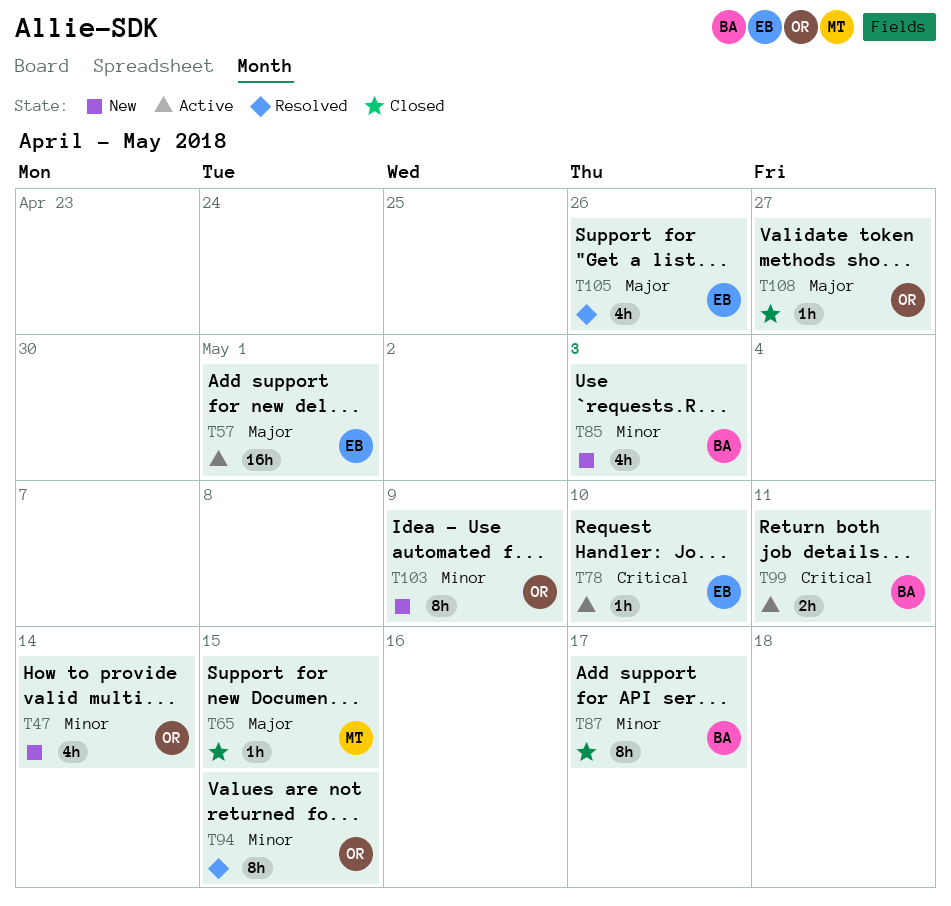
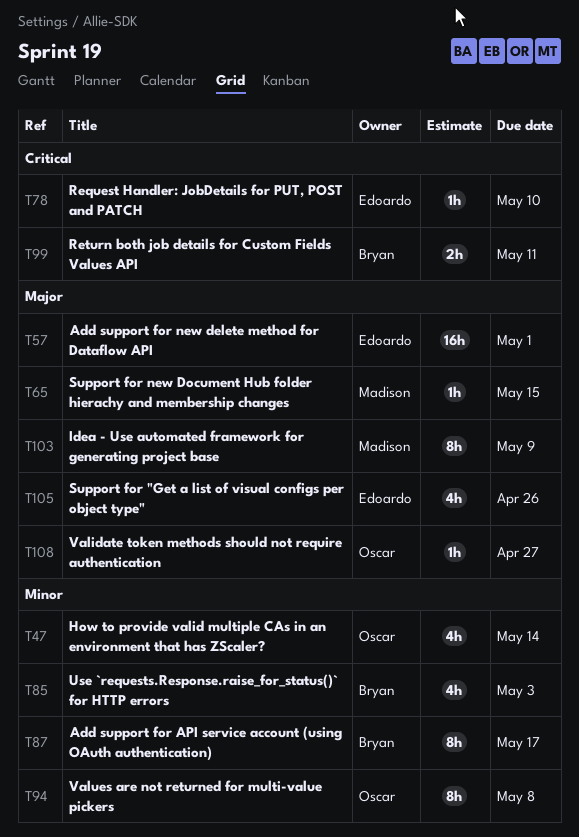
T94, due: May 15 -> May 8
T103, owner: Oscar -> Madison
T103, priority: Minor -> Major

